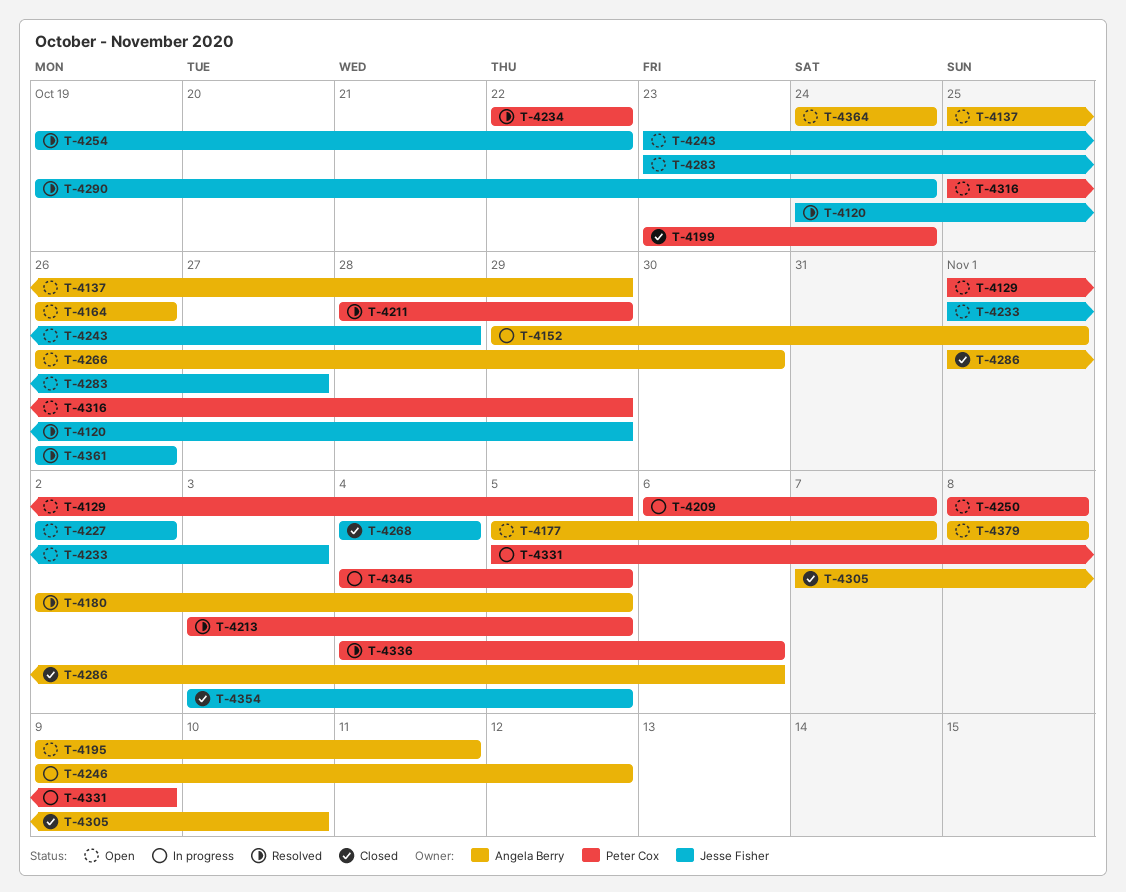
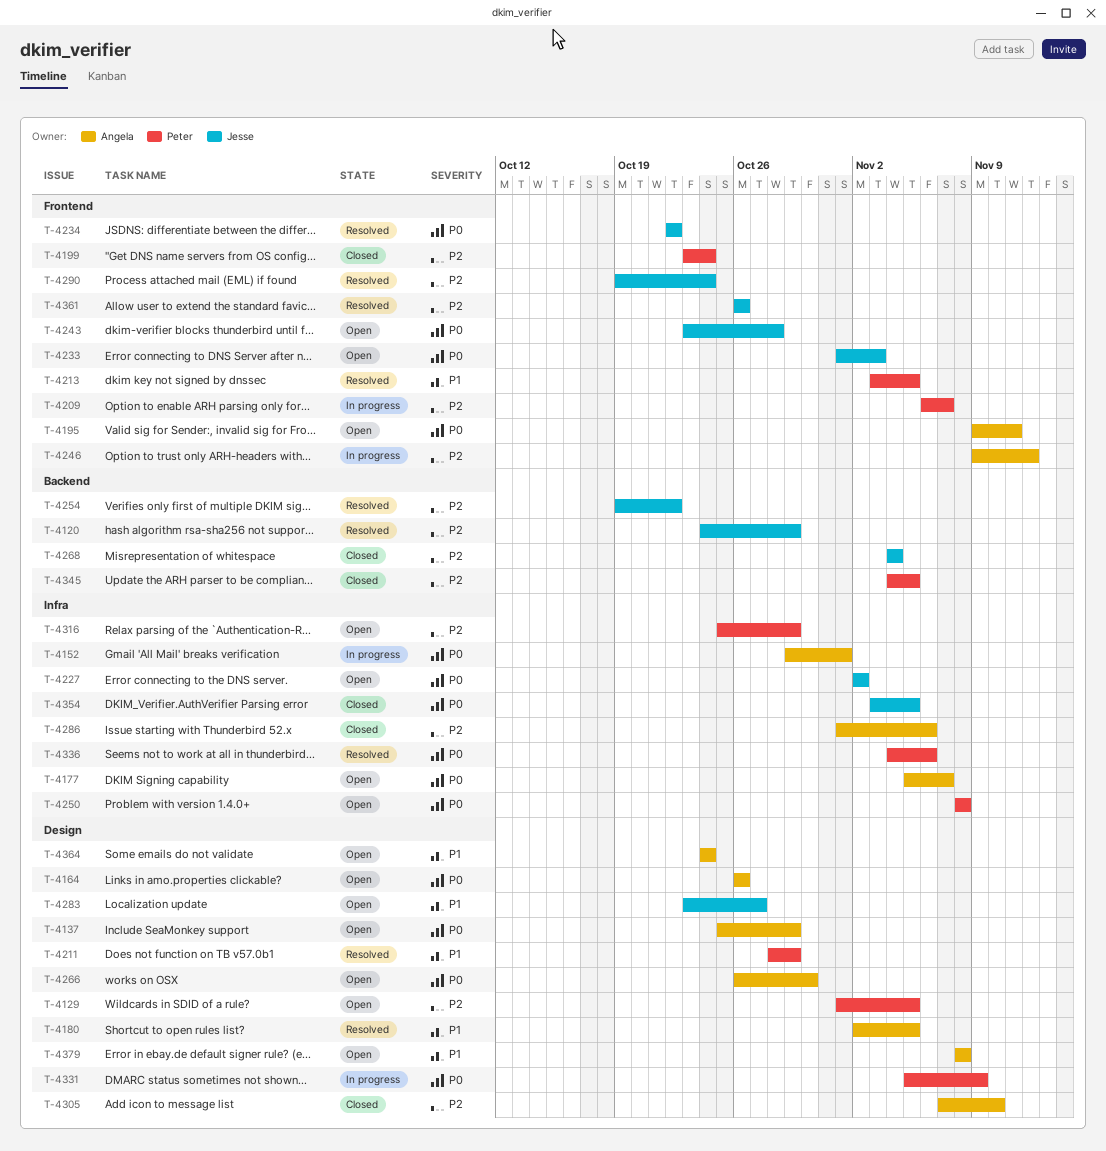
T-4234, owner: Peter Cox -> Jesse Fisher
T-4345, status: In progress -> Closed

